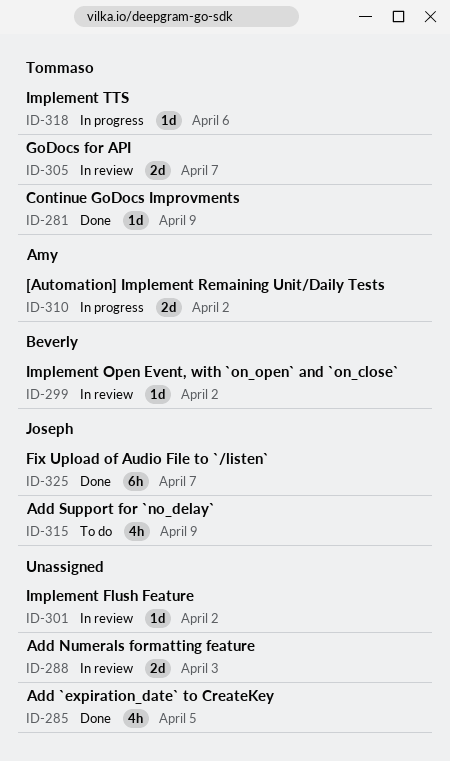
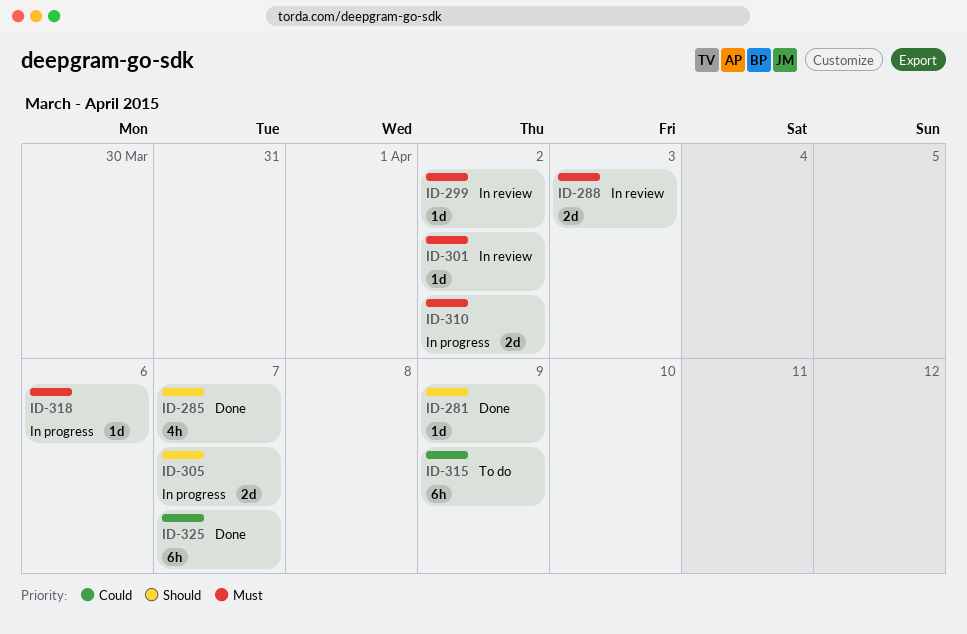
ID-285, due: Apr 5 -> Apr 7
ID-305, status: In review -> In progress
ID-315, estimate: 4h -> 6h

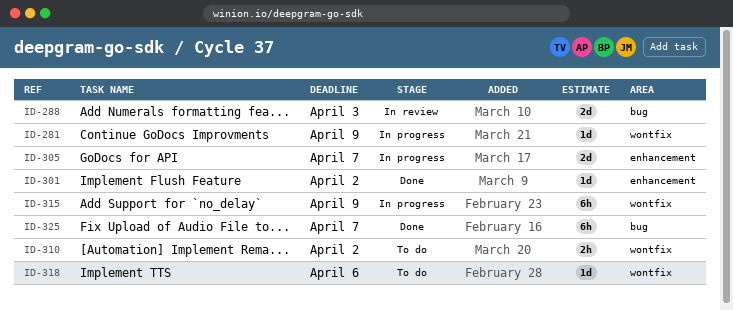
ID-281, status: Done -> In progress
ID-285: present -> none
ID-299: present -> none
ID-301, status: In review -> Done
ID-310, status: In progress -> To do
ID-310, estimate: 2d -> 2h
ID-315, status: To do -> In progress
ID-318, status: In progress -> To do

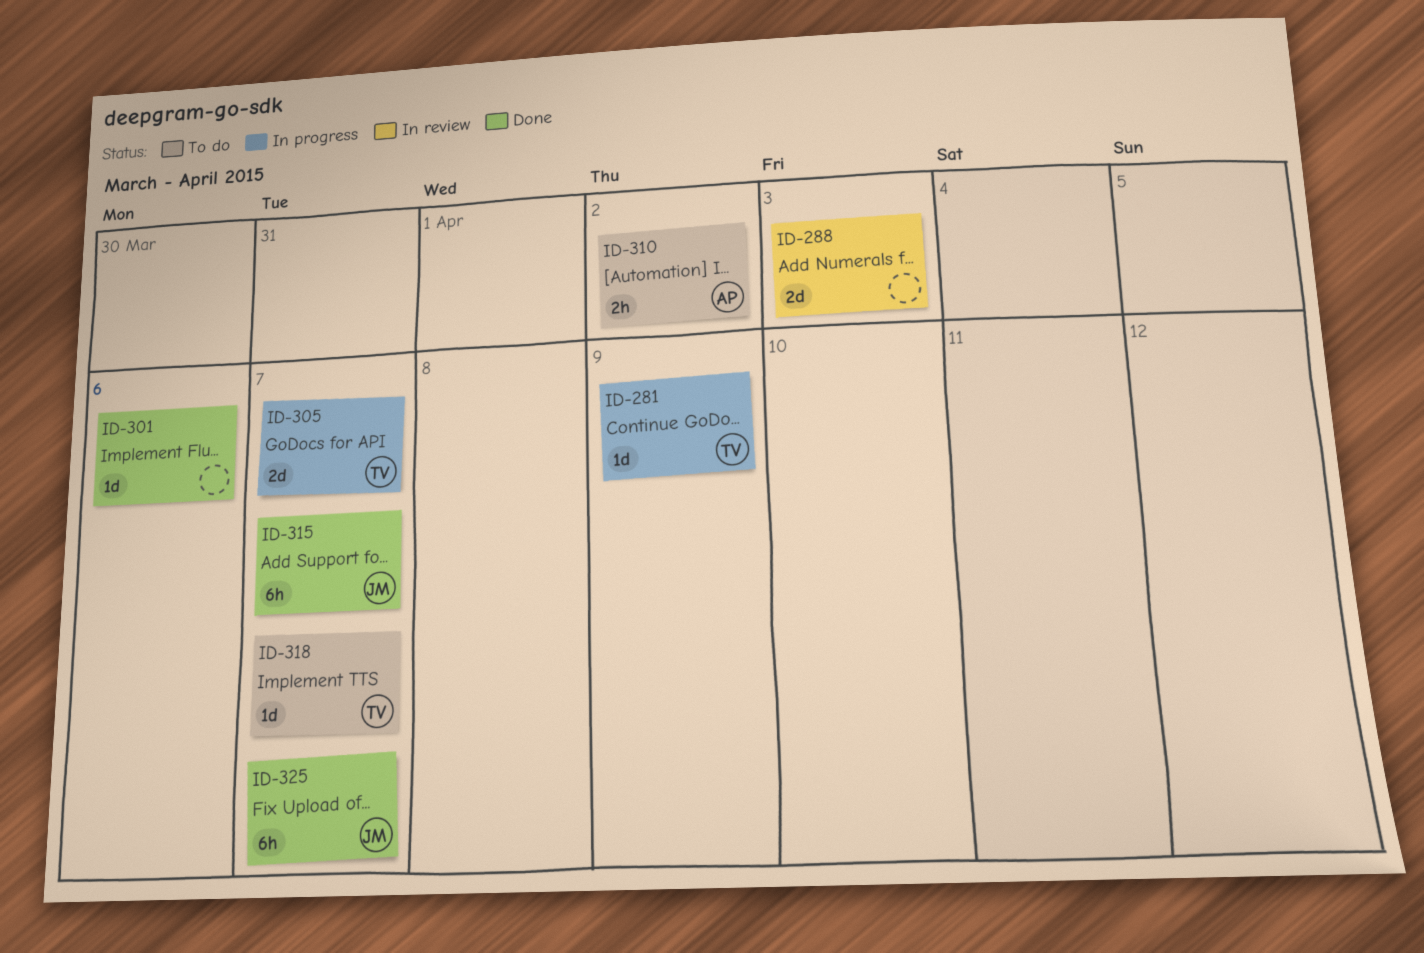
ID-301, due: Apr 2 -> Apr 6
ID-315, status: In progress -> Done
ID-315, due: Apr 9 -> Apr 7
ID-318, due: Apr 6 -> Apr 7

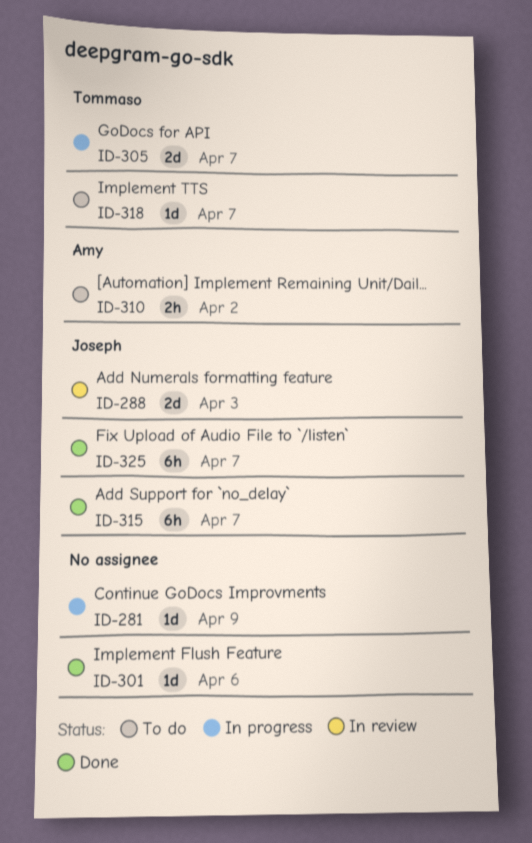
ID-281, owner: Tommaso -> none
ID-288, owner: none -> Joseph

